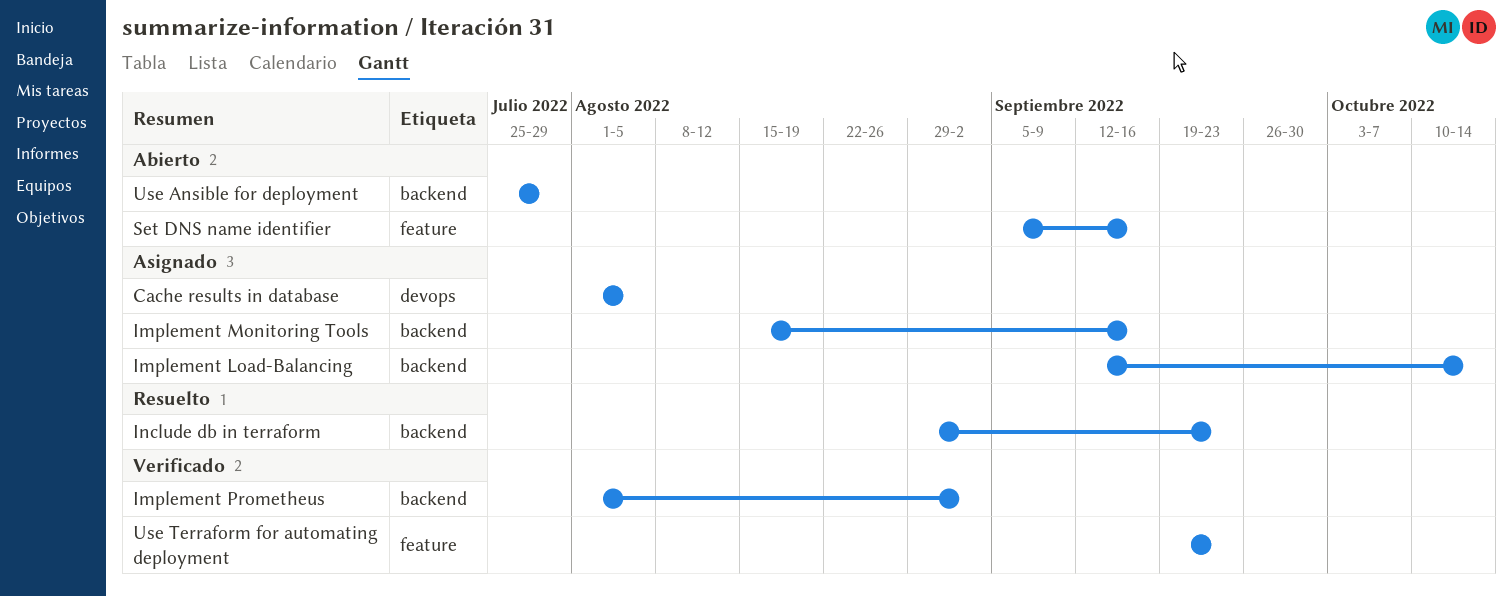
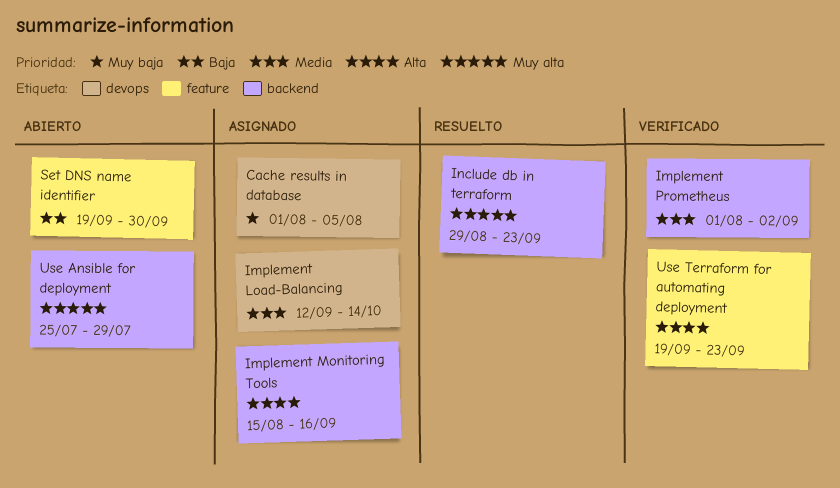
Implement Load-Balancing, label: backend -> devops
Set DNS name identifier, start: Sep 5 -> Sep 19
Set DNS name identifier, due: Sep 16 -> Sep 30

